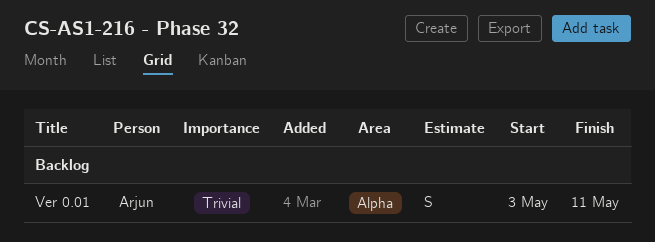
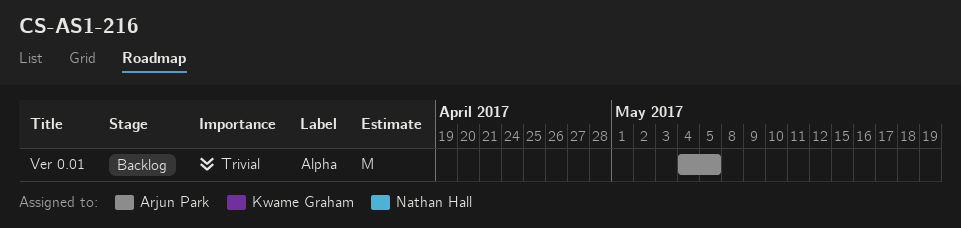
Ver 0.01, estimate: S -> M
Ver 0.01, start: May 3 -> May 4
Ver 0.01, due: May 11 -> May 5

